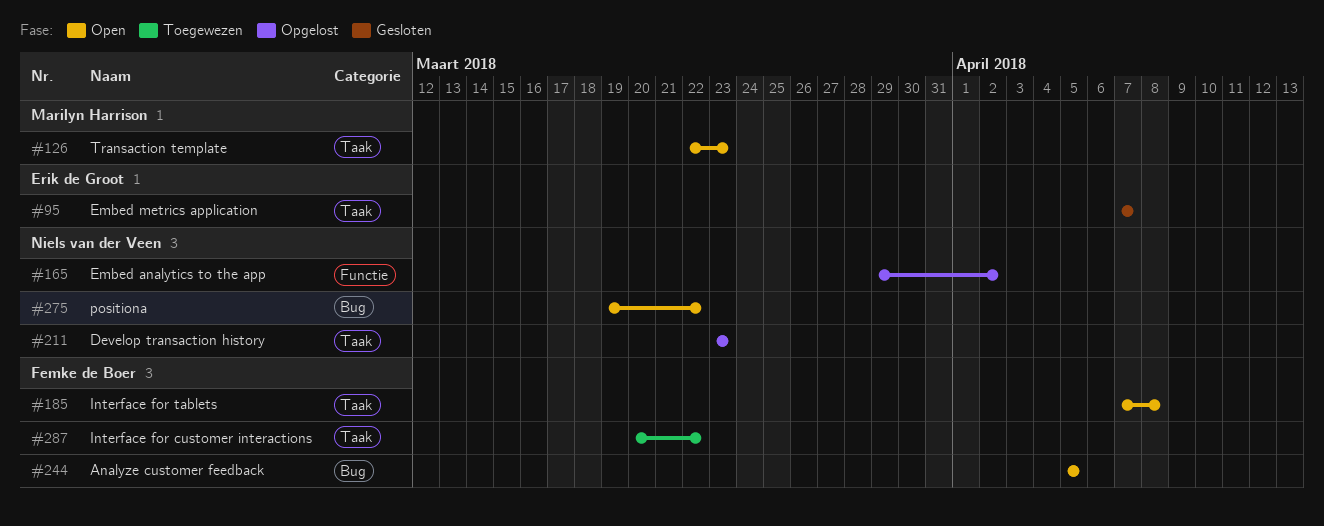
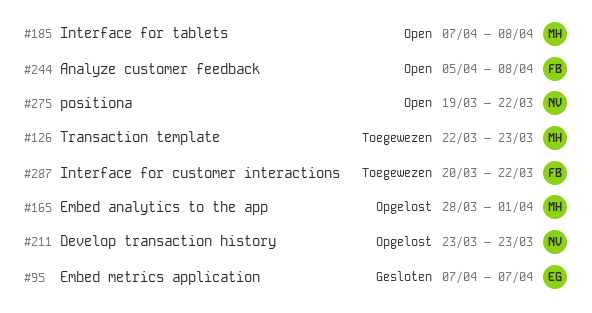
#126, status: Open -> Toegewezen
#165, owner: Niels van der Veen -> Marilyn Harrison
#165, start: Mar 29 -> Mar 28
#165, due: Apr 2 -> Apr 1
#185, owner: Femke de Boer -> Marilyn Harrison
#244, due: Apr 5 -> Apr 8

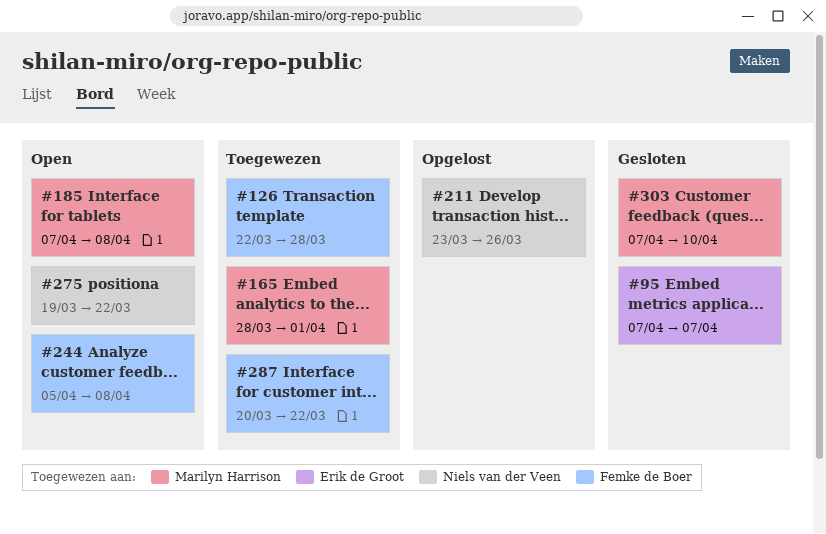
#126, owner: Marilyn Harrison -> Femke de Boer
#126, due: Mar 23 -> Mar 28
#165, status: Opgelost -> Toegewezen
#211, due: Mar 23 -> Mar 26
#303: none -> present

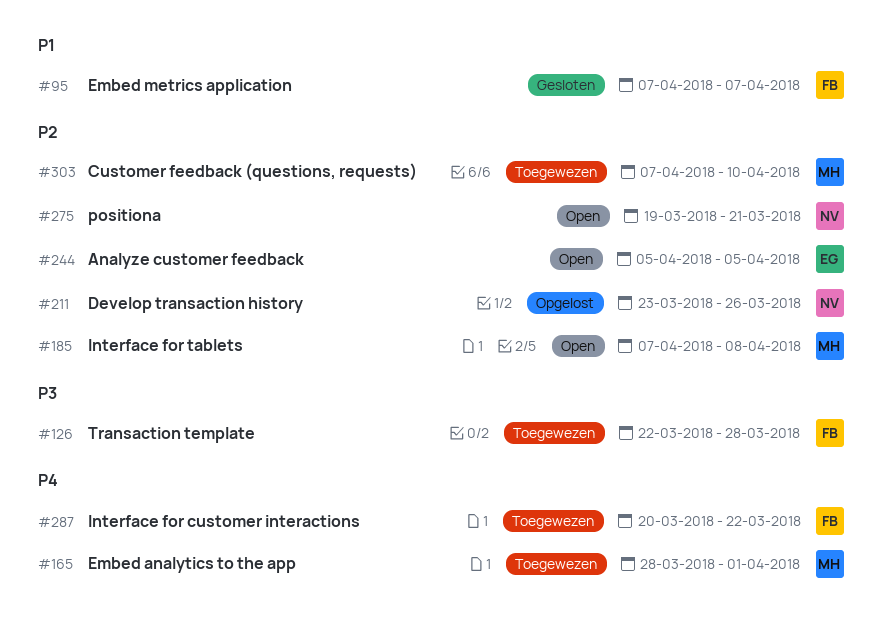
#95, owner: Erik de Groot -> Femke de Boer
#244, owner: Femke de Boer -> Erik de Groot
#244, due: Apr 8 -> Apr 5
#275, due: Mar 22 -> Mar 21
#303, status: Gesloten -> Toegewezen

